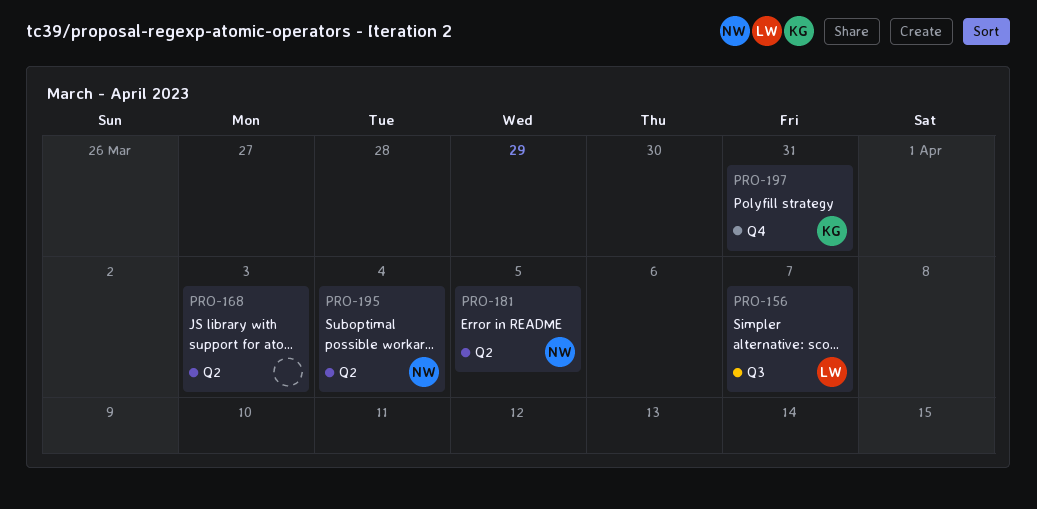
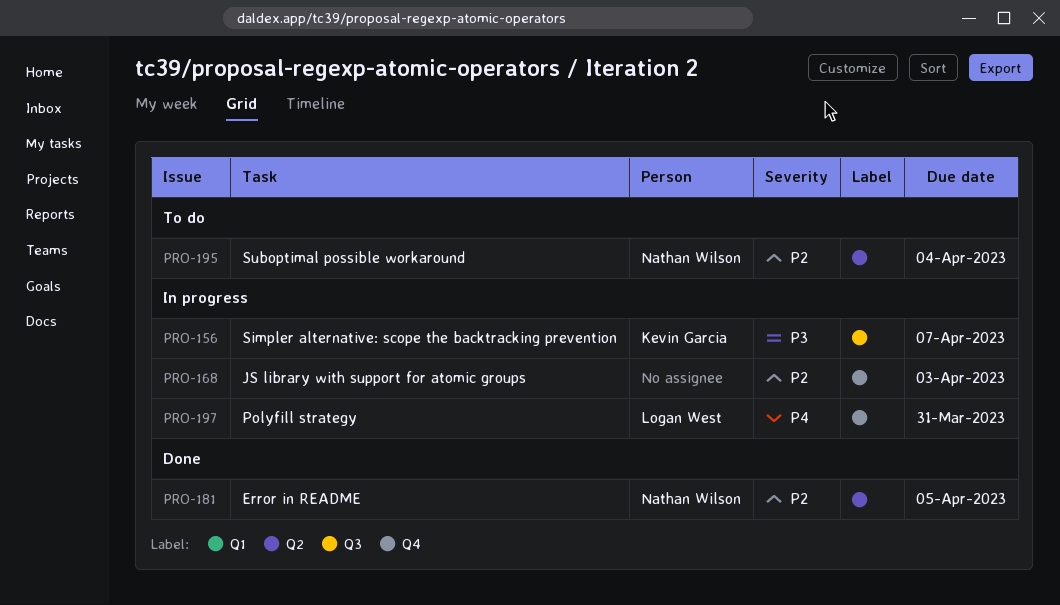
PRO-156, owner: Logan West -> Kevin Garcia
PRO-168, label: Q2 -> Q4
PRO-197, owner: Kevin Garcia -> Logan West

